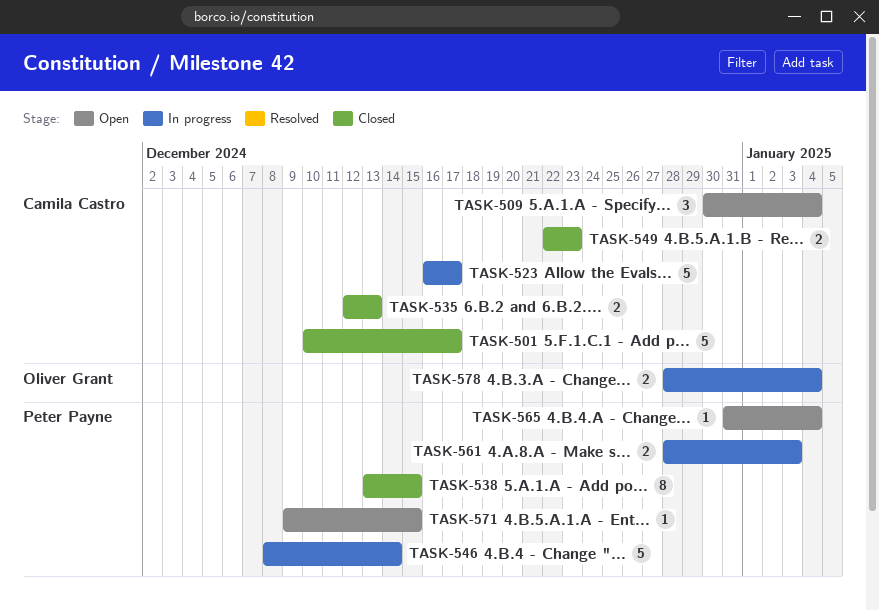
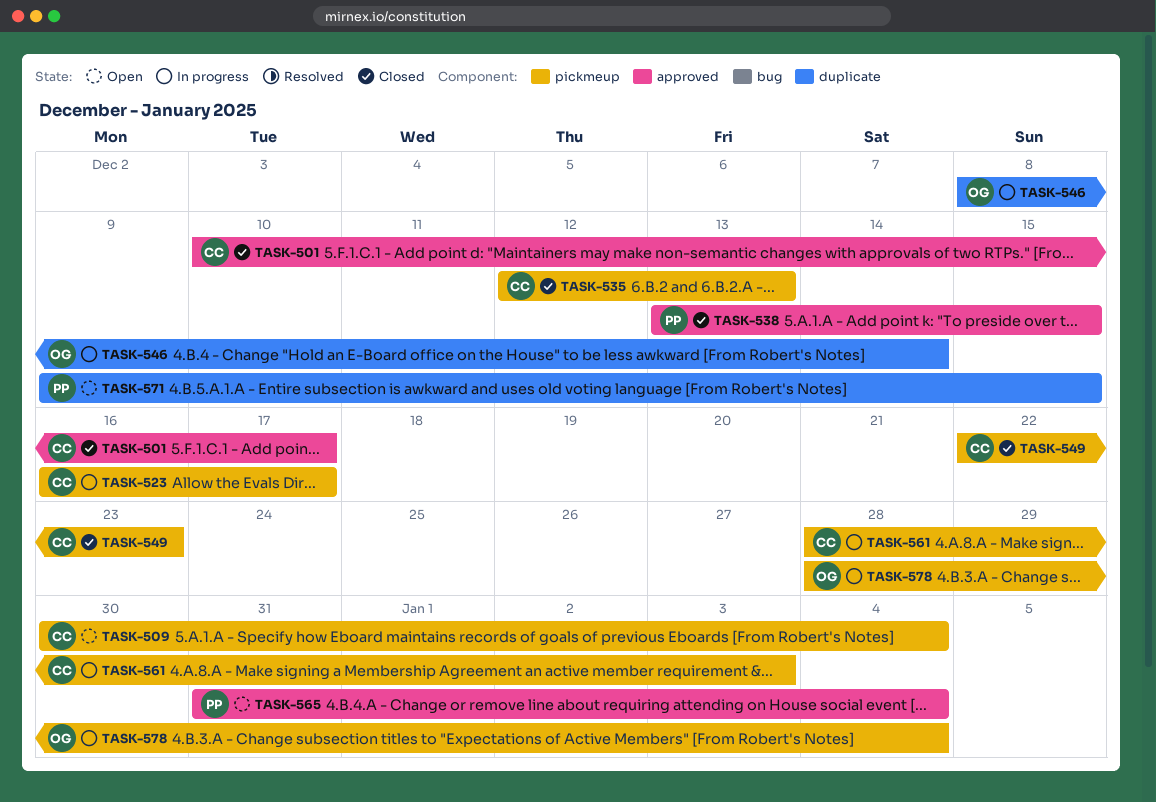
TASK-546, owner: Peter Payne -> Oliver Grant
TASK-561, owner: Peter Payne -> Camila Castro

